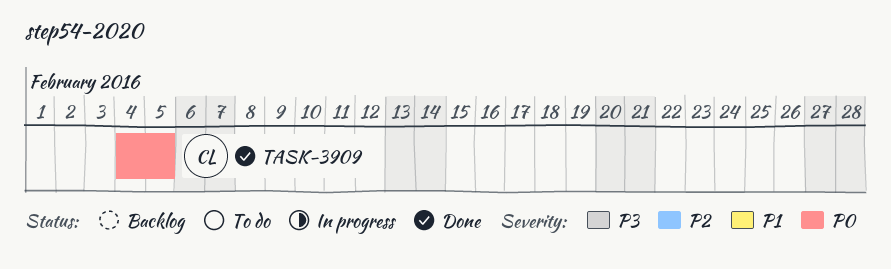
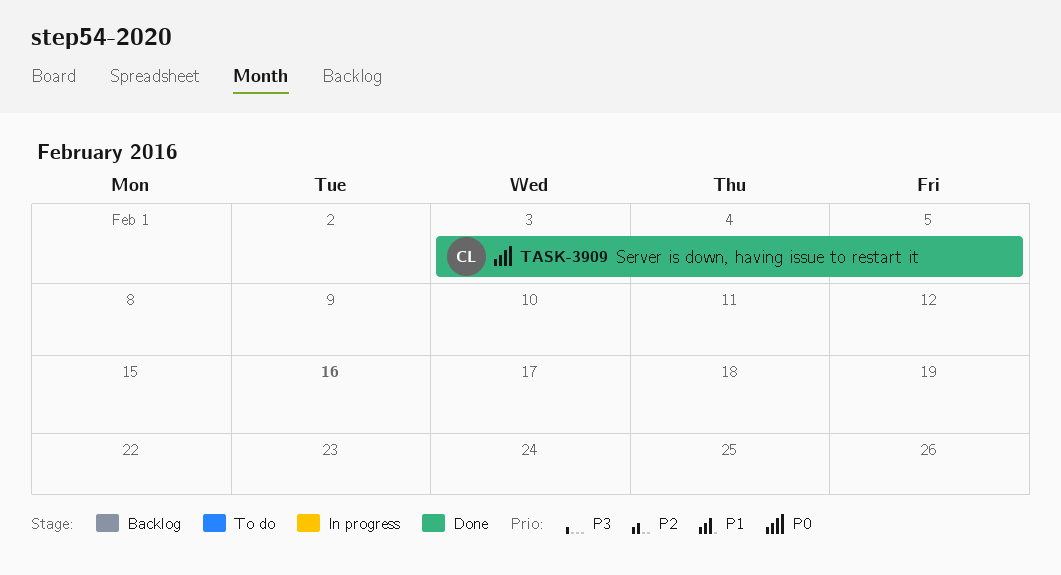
TASK-3909, start: Feb 4 -> Feb 3

